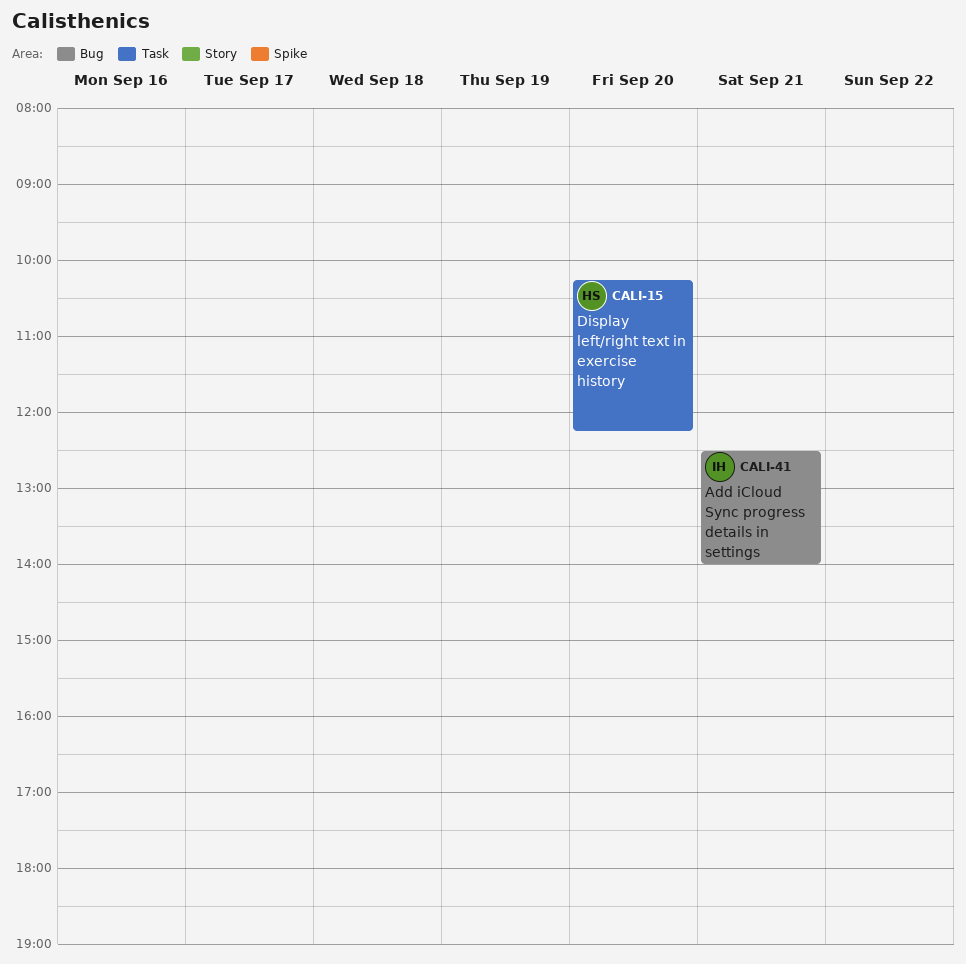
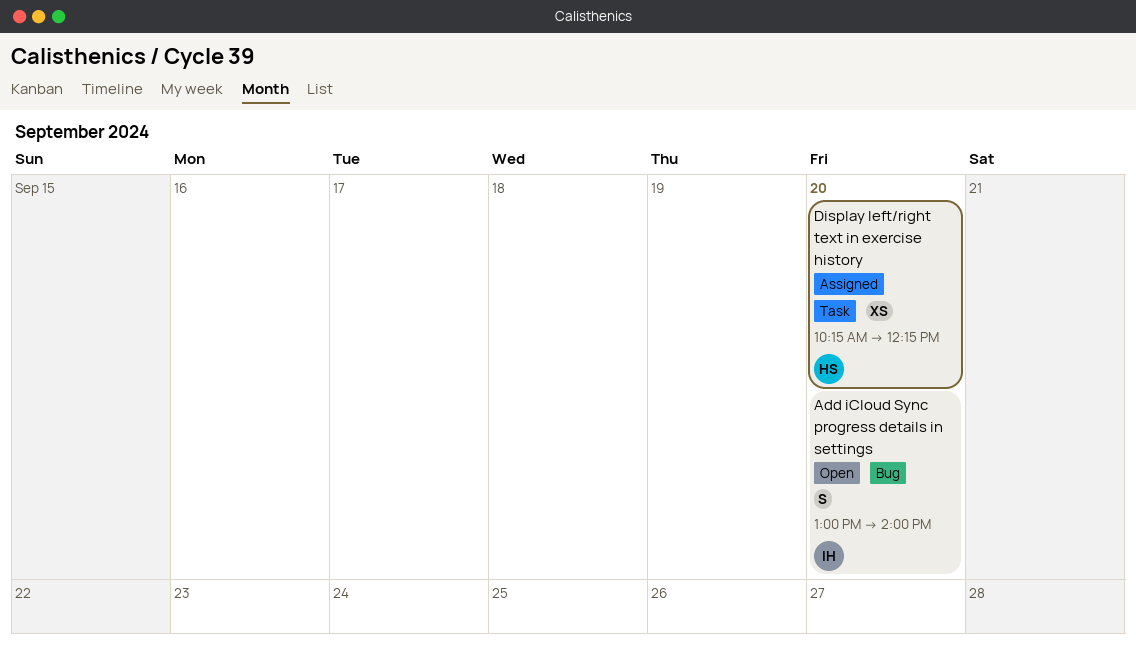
Add iCloud Sync progress details in settings, day: Sep 21 -> Sep 20
Add iCloud Sync progress details in settings, begins: 12:30 -> 13:00

